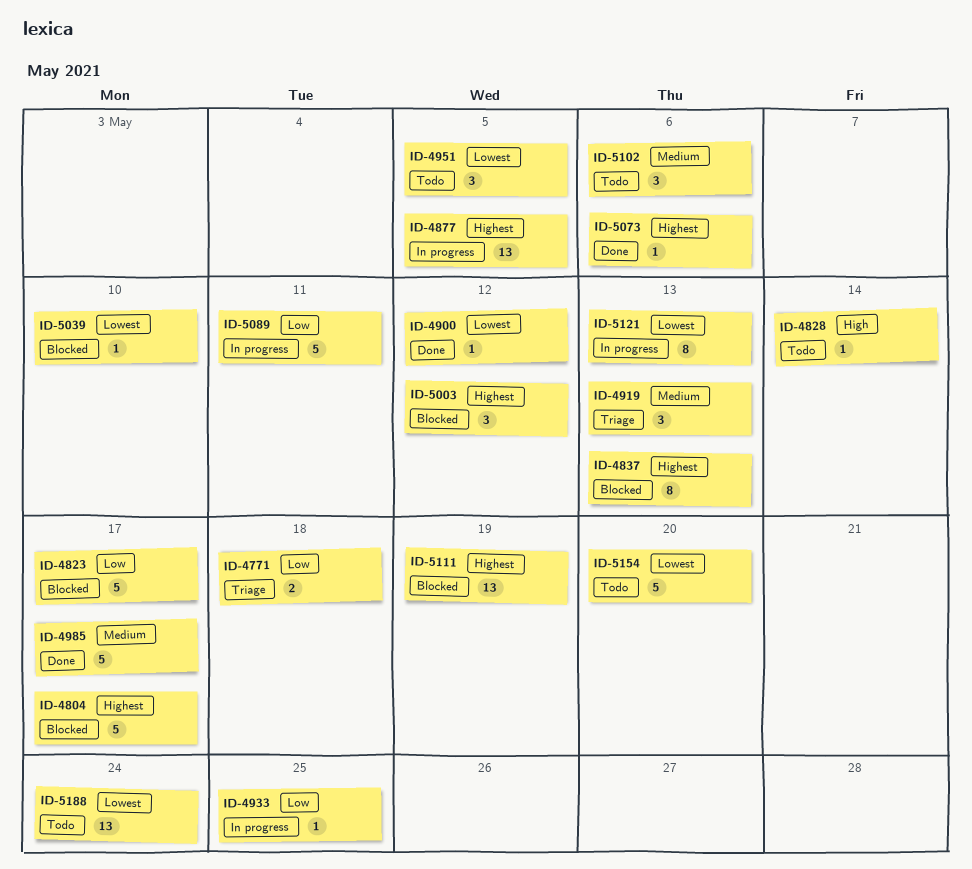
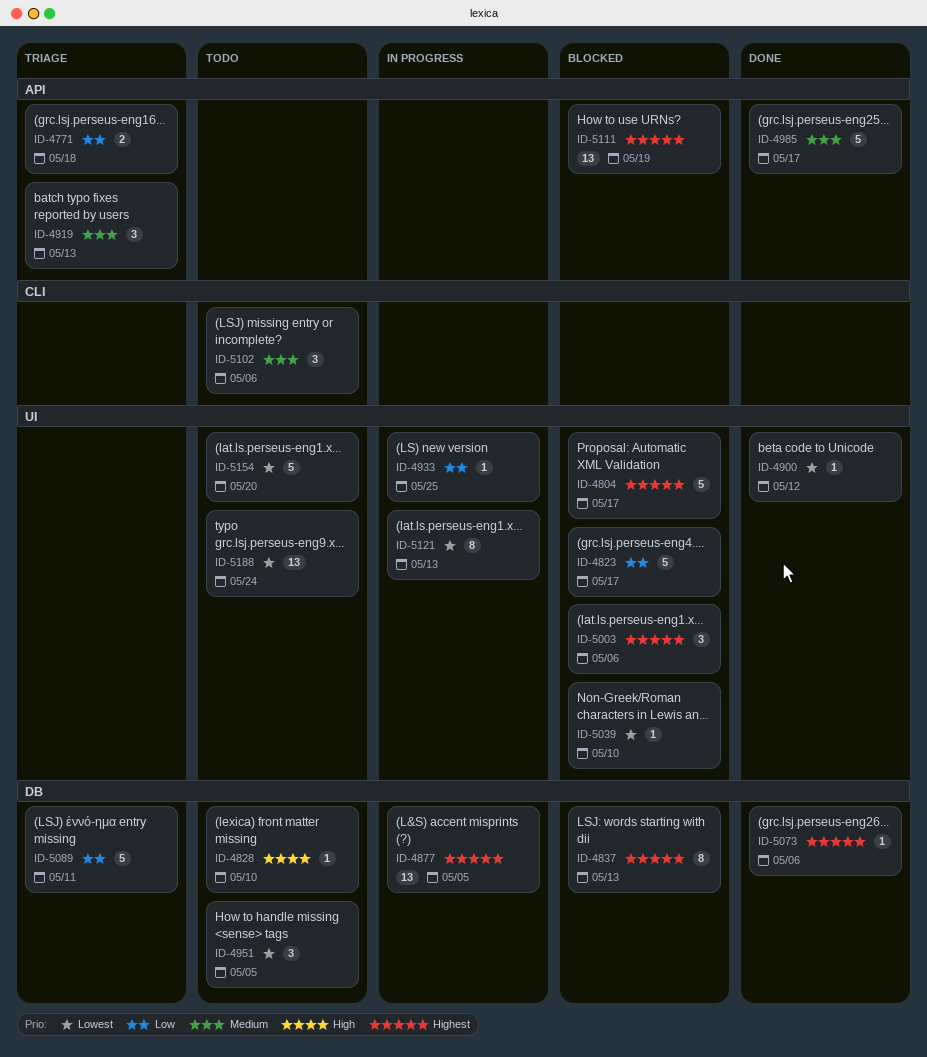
ID-4828, due: May 14 -> May 10
ID-5003, due: May 12 -> May 6
ID-5089, status: In progress -> Triage

